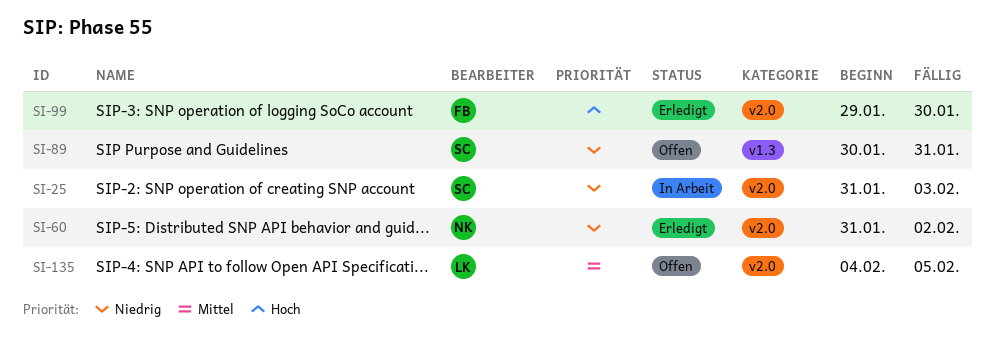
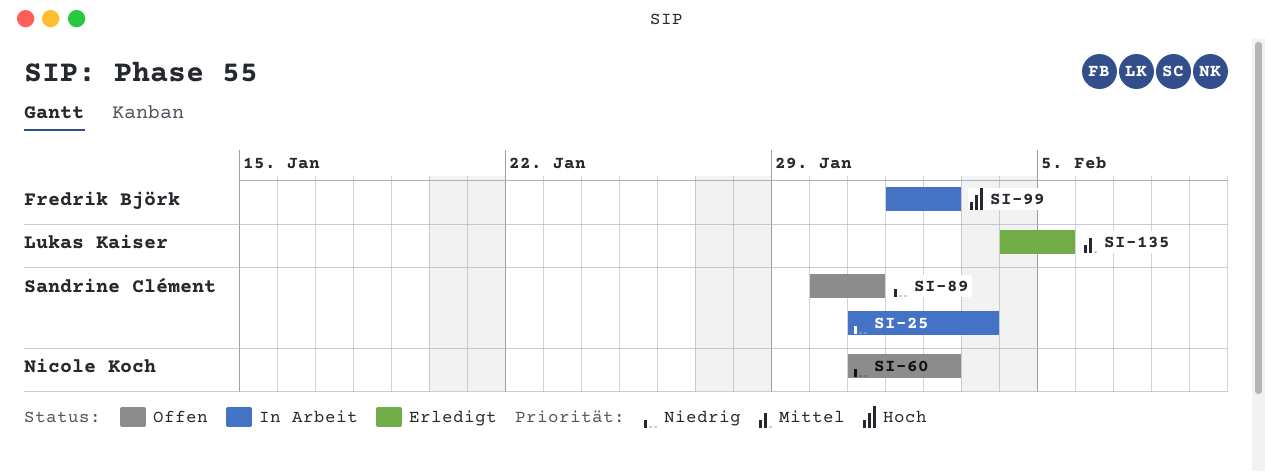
SI-60, status: Erledigt -> Offen
SI-99, status: Erledigt -> In Arbeit
SI-99, start: Jan 29 -> Feb 1
SI-99, due: Jan 30 -> Feb 2
SI-135, status: Offen -> Erledigt

